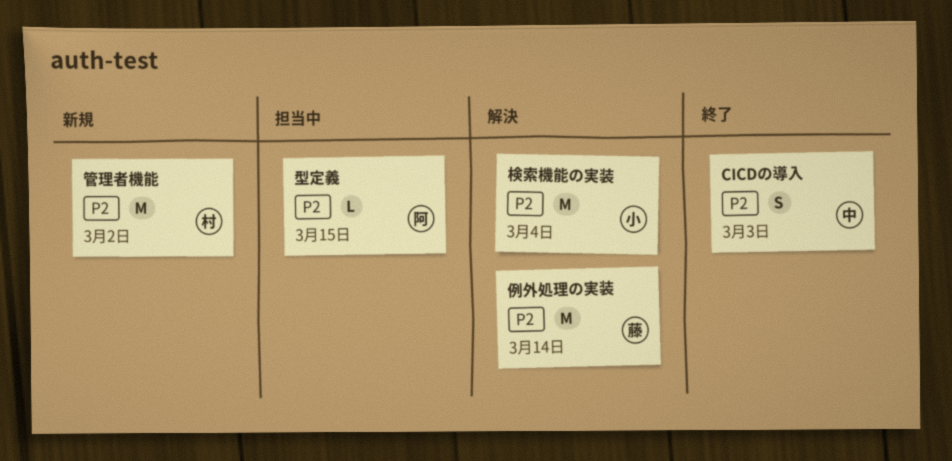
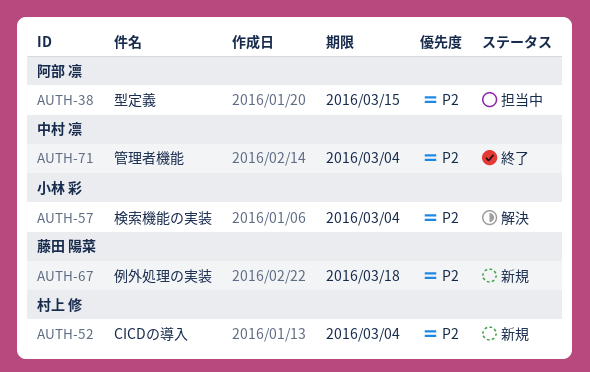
CICDの導入, status: 終了 -> 新規
CICDの導入, owner: 中村 凛 -> 村上 修
CICDの導入, due: Mar 3 -> Mar 4
例外処理の実装, status: 解決 -> 新規
例外処理の実装, due: Mar 14 -> Mar 18
管理者機能, status: 新規 -> 終了
管理者機能, owner: 村上 修 -> 中村 凛
管理者機能, due: Mar 2 -> Mar 4

